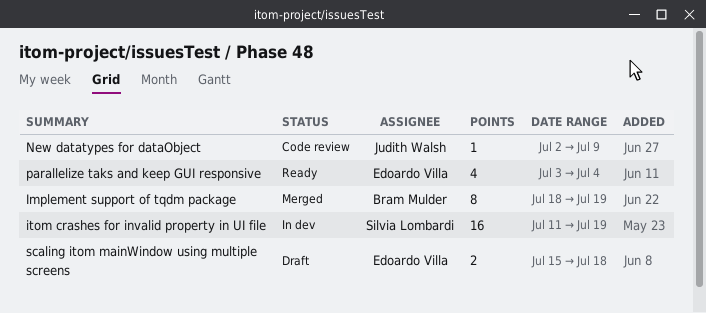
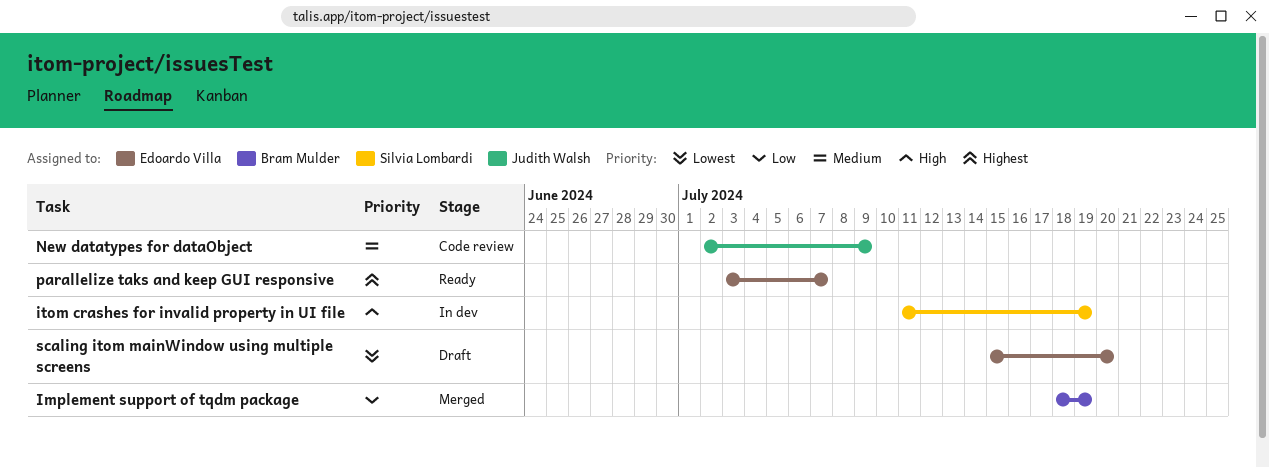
parallelize taks and keep GUI responsive, due: Jul 4 -> Jul 7
scaling itom mainWindow using multiple screens, due: Jul 18 -> Jul 20

